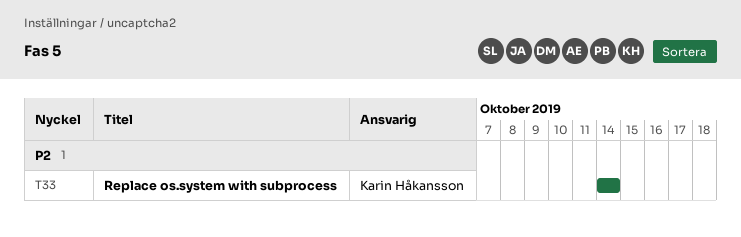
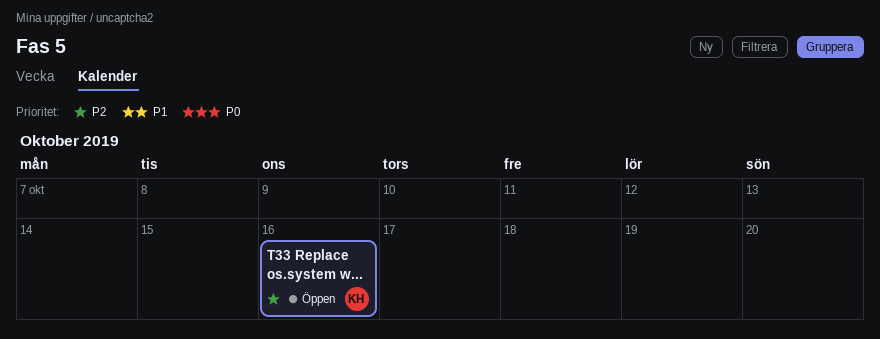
T33, due: Oct 14 -> Oct 16

